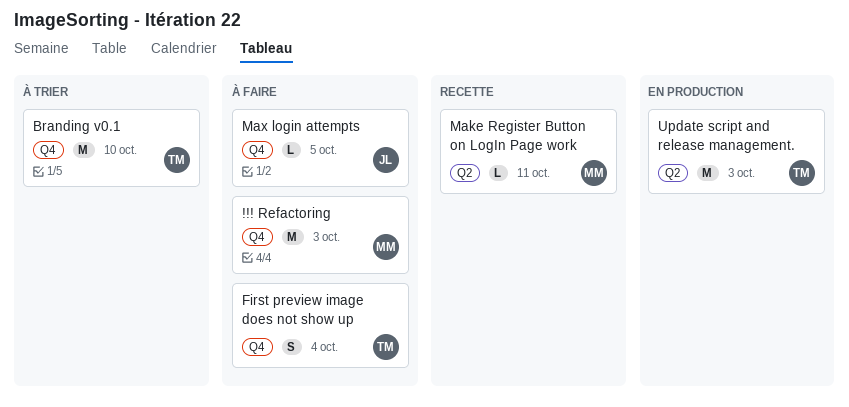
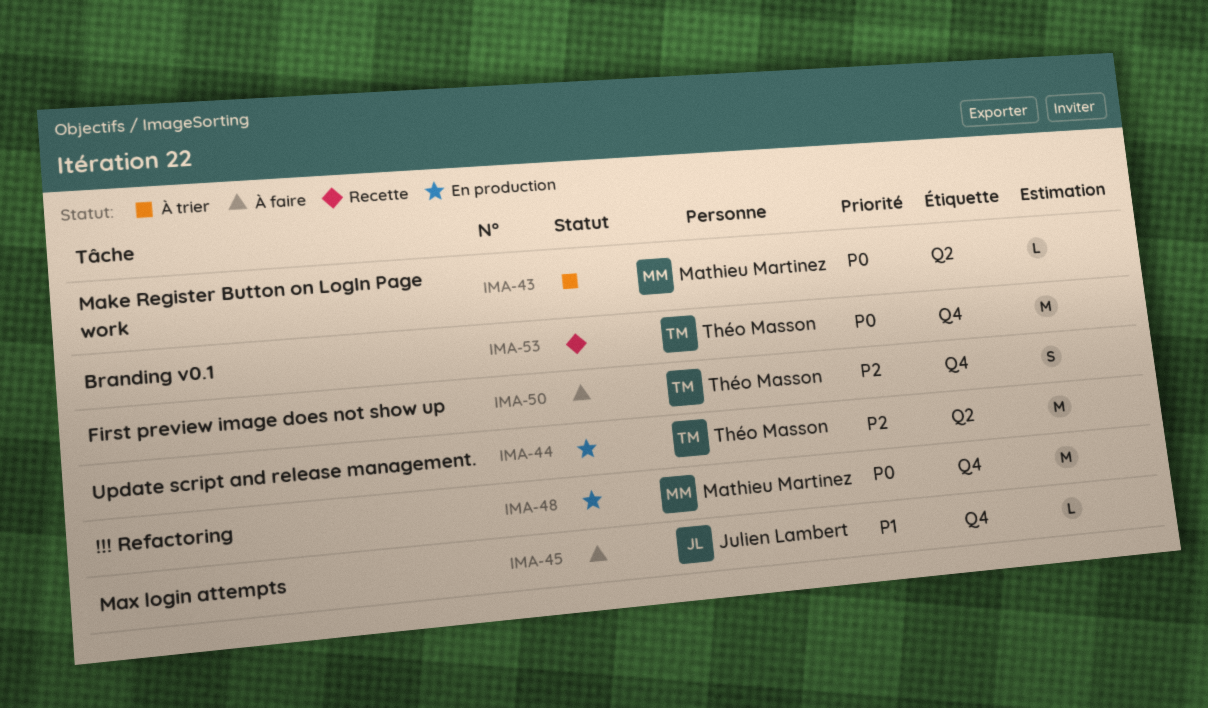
!!! Refactoring, status: À faire -> En production
Branding v0.1, status: À trier -> Recette
Make Register Button on LogIn Page work, status: Recette -> À trier

